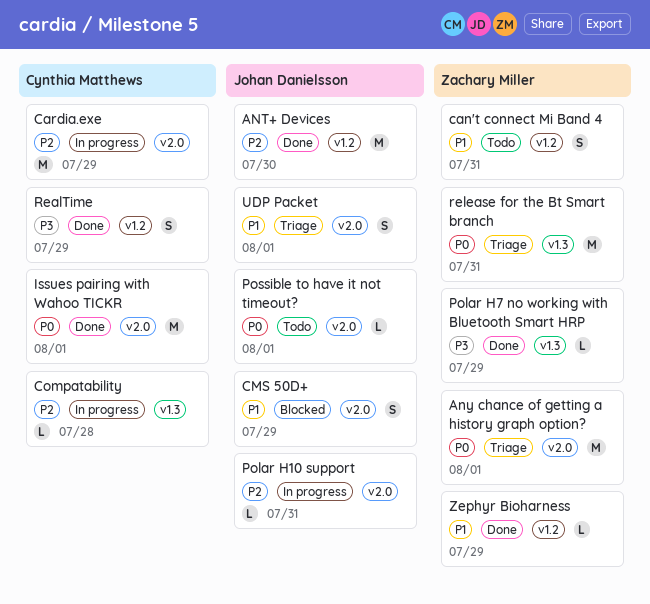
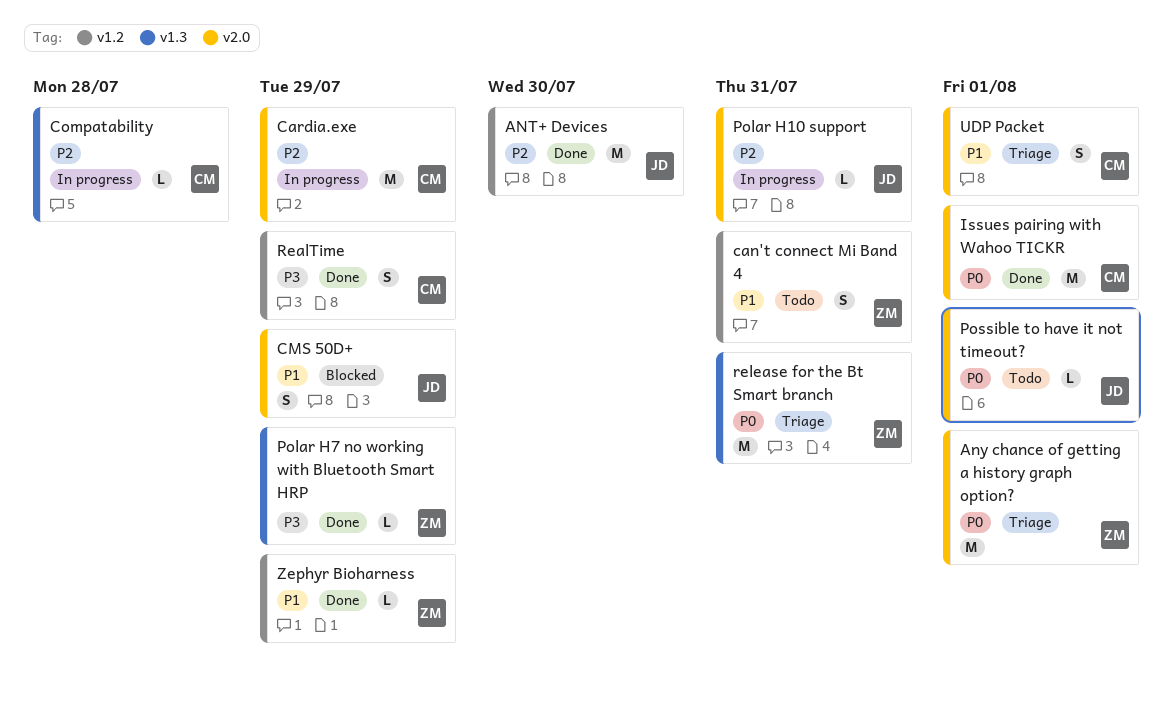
UDP Packet, owner: Johan Danielsson -> Cynthia Matthews

